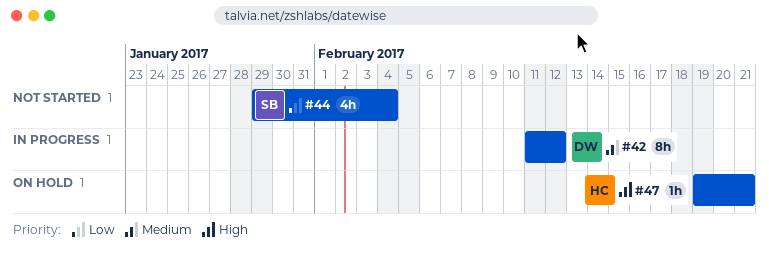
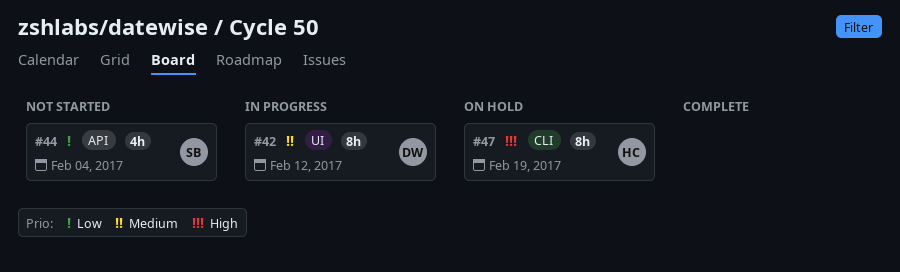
#47, estimate: 1h -> 8h
#47, due: Feb 21 -> Feb 19

